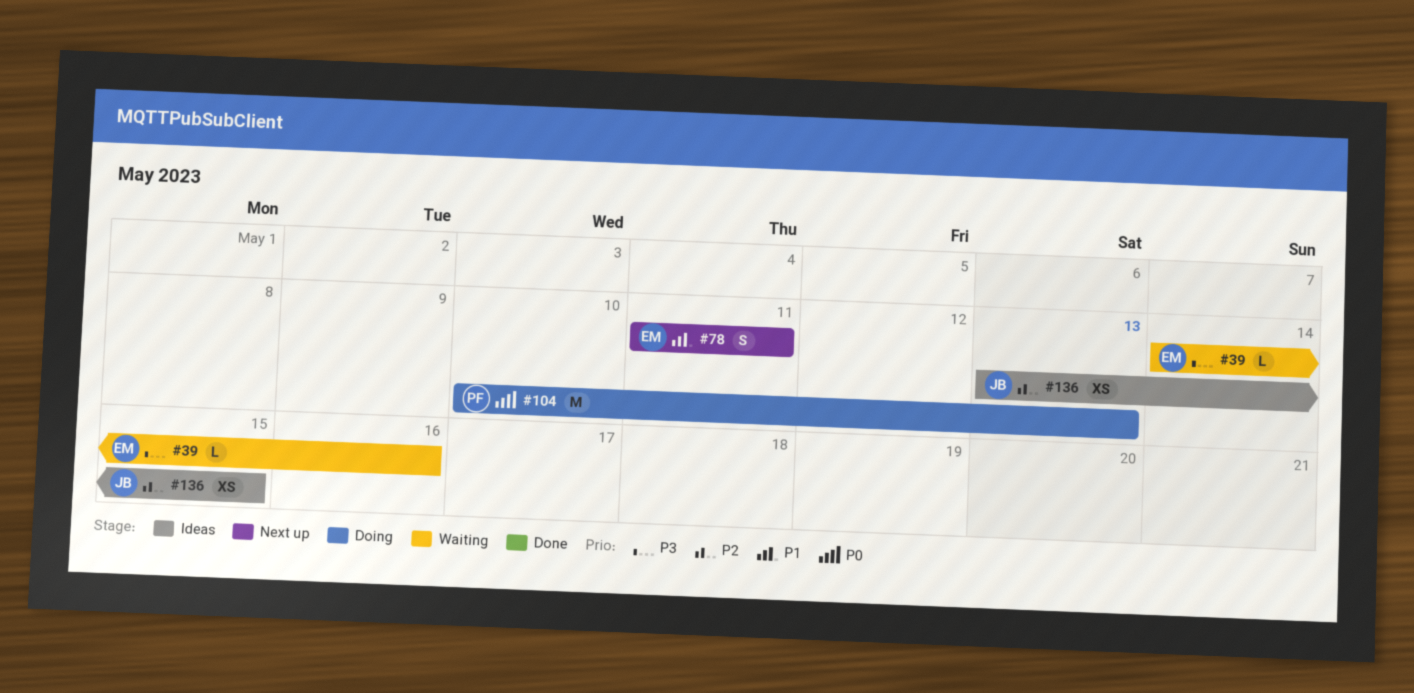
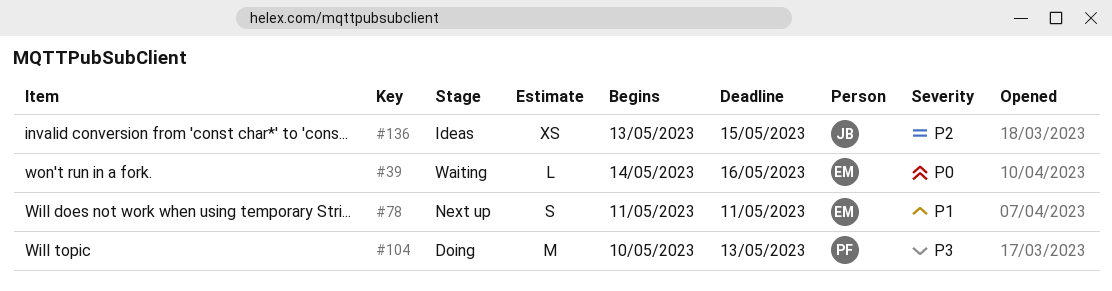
#39, priority: P3 -> P0
#104, priority: P0 -> P3

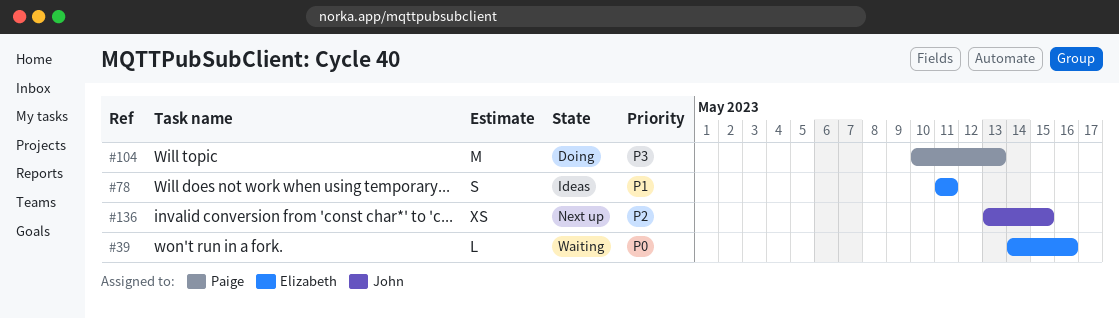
#78, status: Next up -> Ideas
#136, status: Ideas -> Next up

